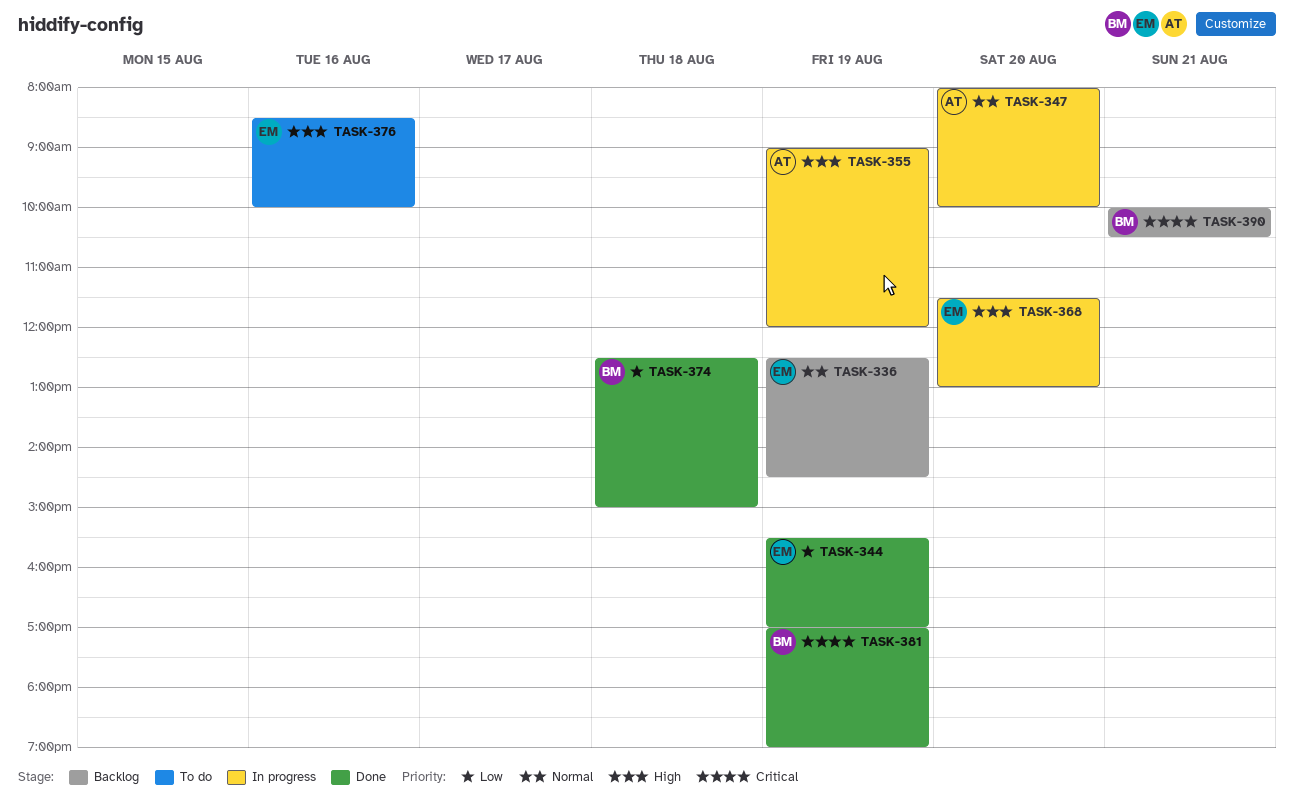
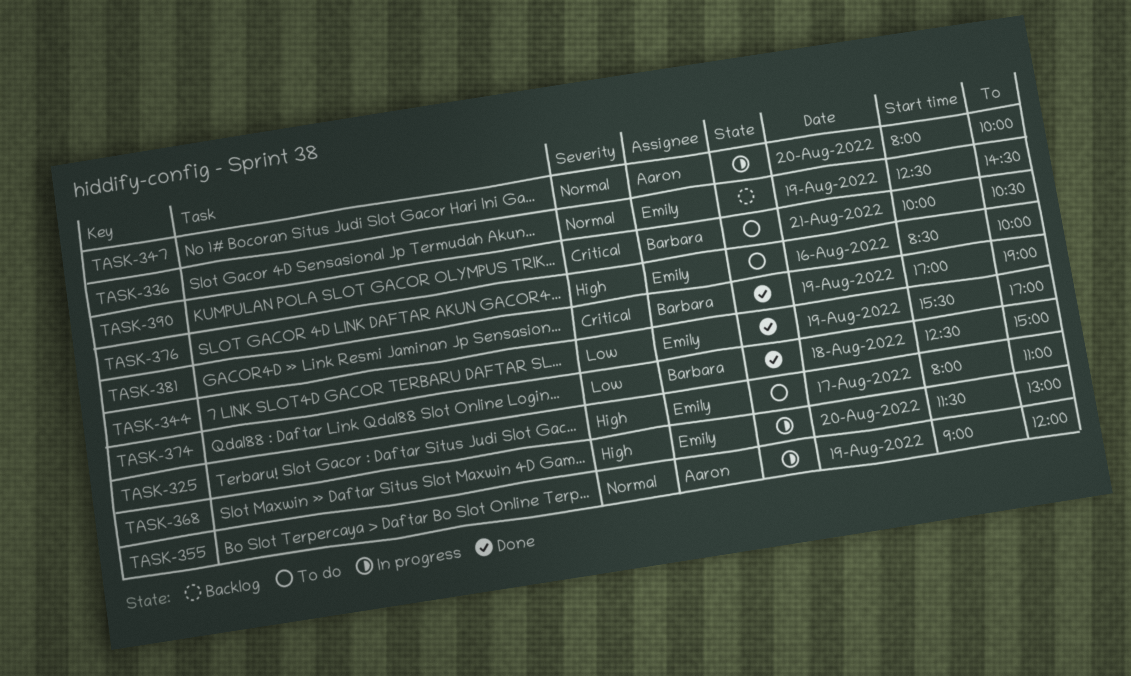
TASK-325: none -> present
TASK-355, priority: High -> Normal
TASK-390, status: Backlog -> To do

